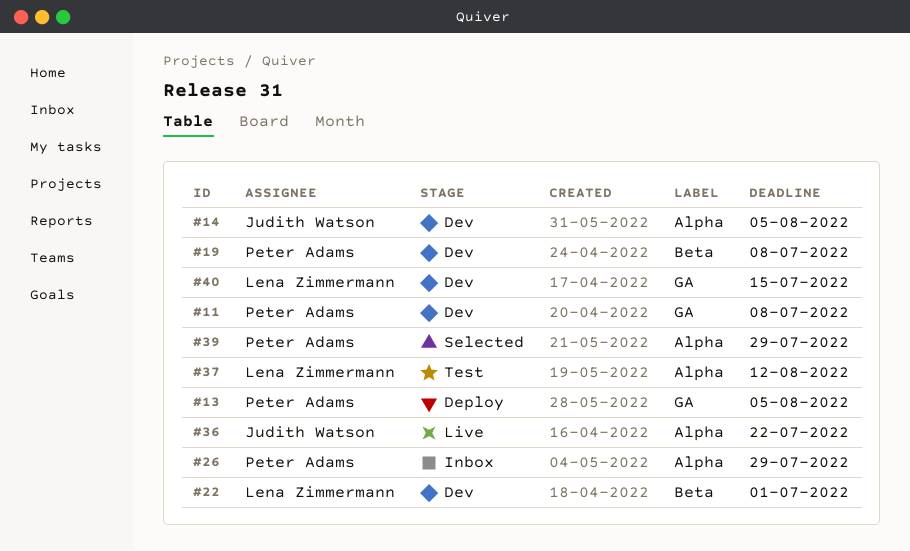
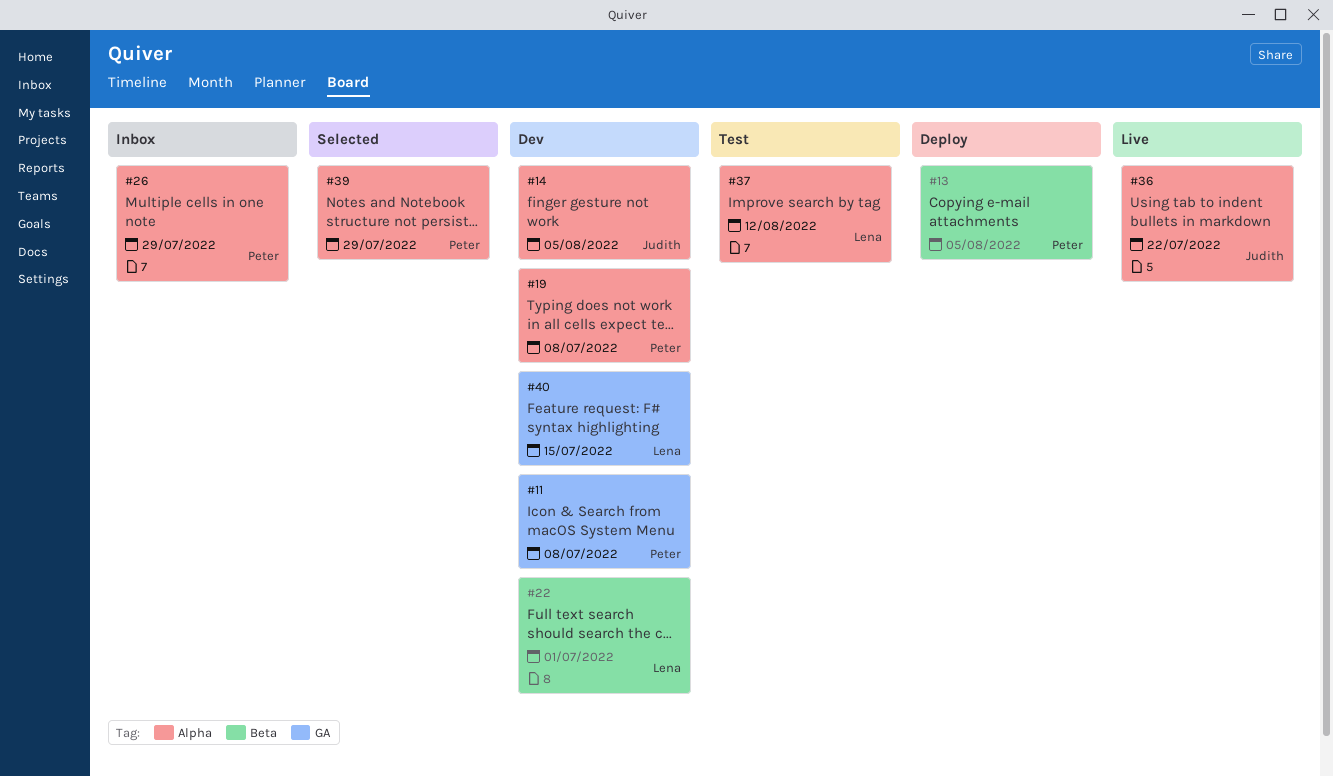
#13, label: GA -> Beta
#19, label: Beta -> Alpha

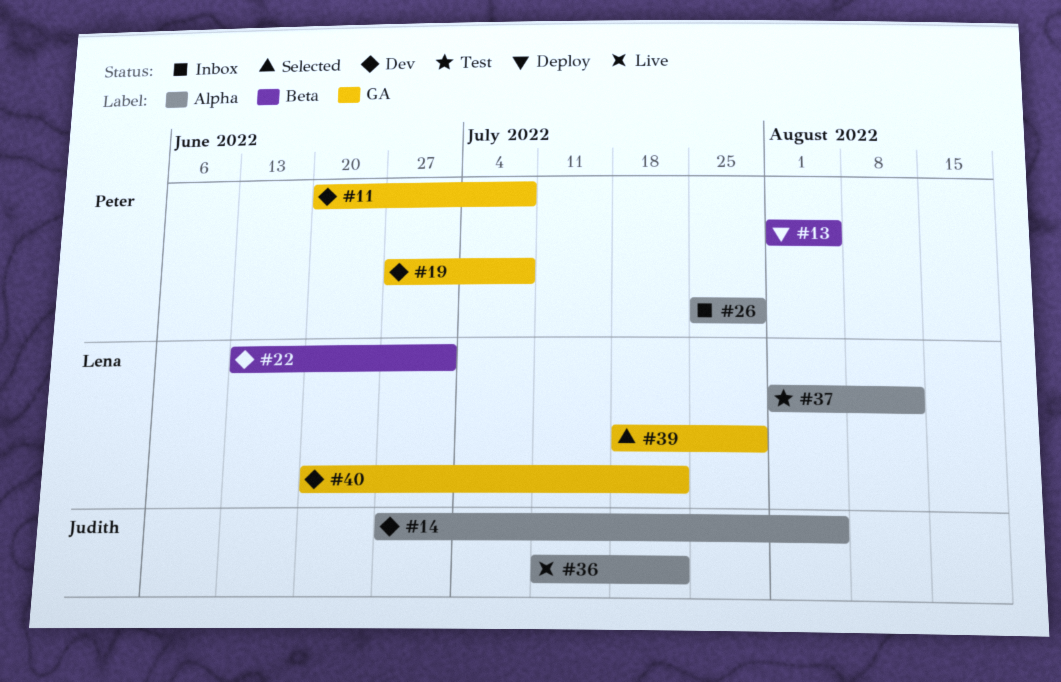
#19, label: Alpha -> GA
#39, owner: Peter -> Lena
#39, label: Alpha -> GA
#40, due: Jul 15 -> Jul 22

